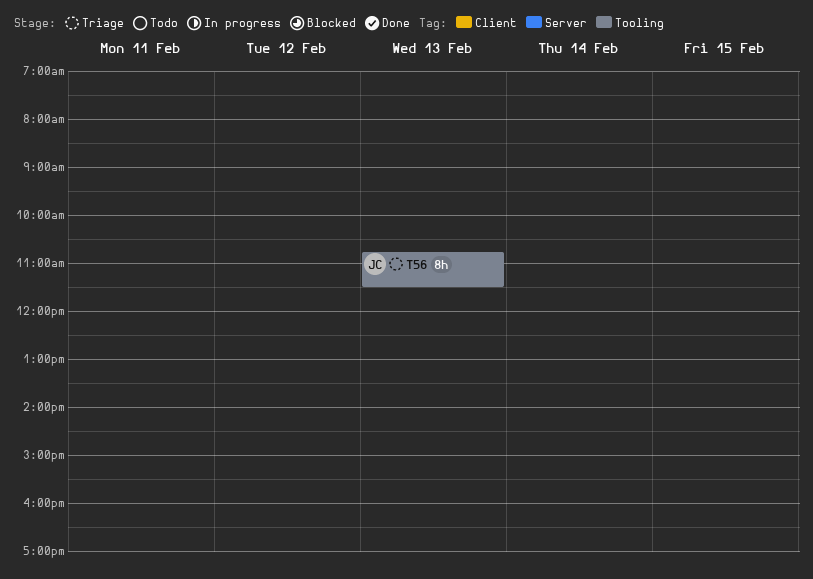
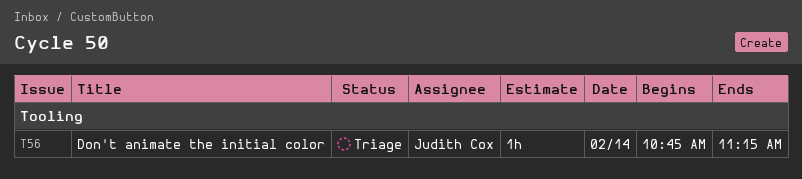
T56, estimate: 8h -> 1h
T56, day: Feb 13 -> Feb 14
T56, ends: 11:30 -> 11:15

